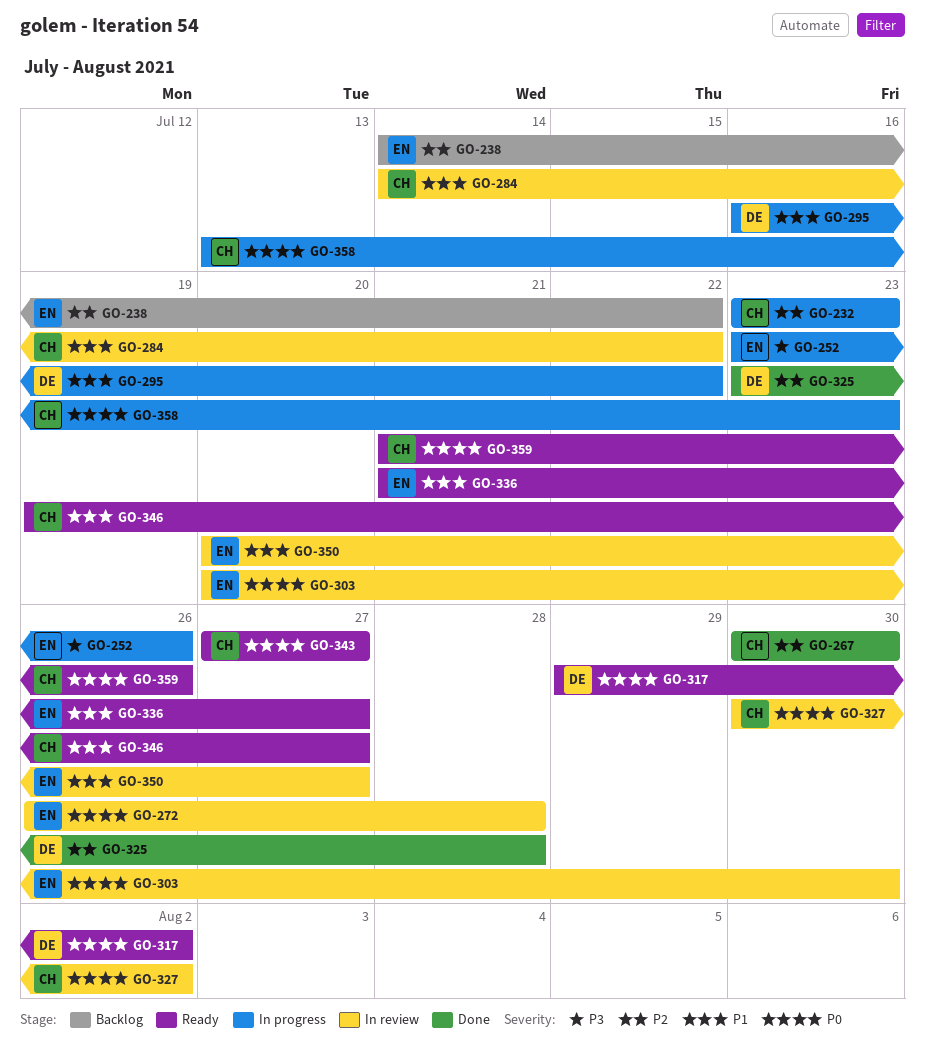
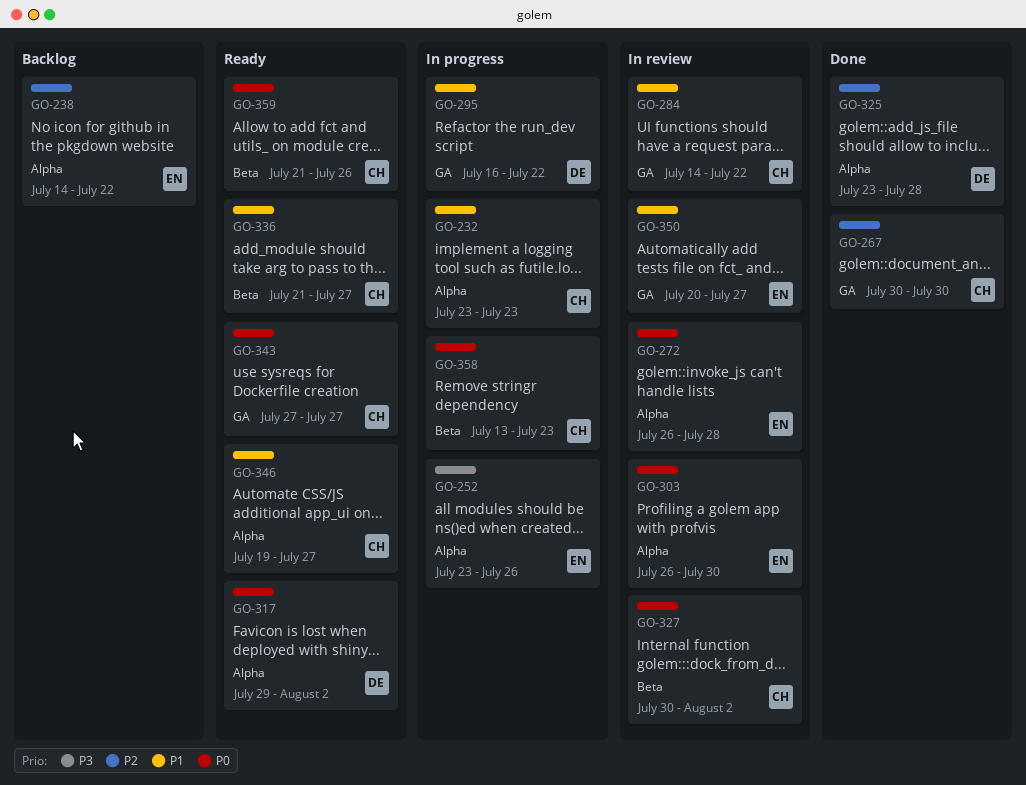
GO-232, priority: P2 -> P1
GO-303, start: Jul 20 -> Jul 26
GO-336, owner: EN -> CH

